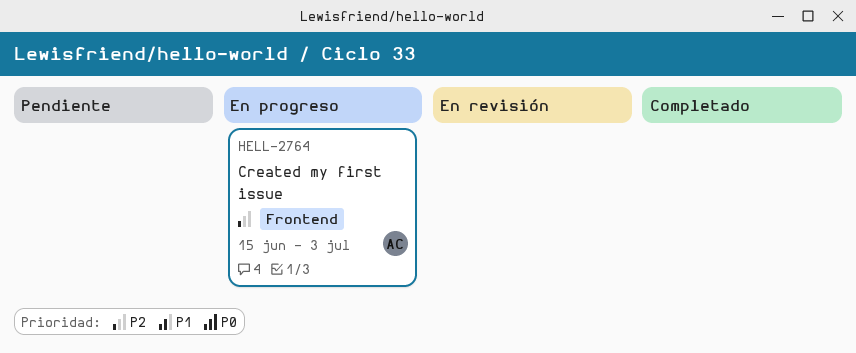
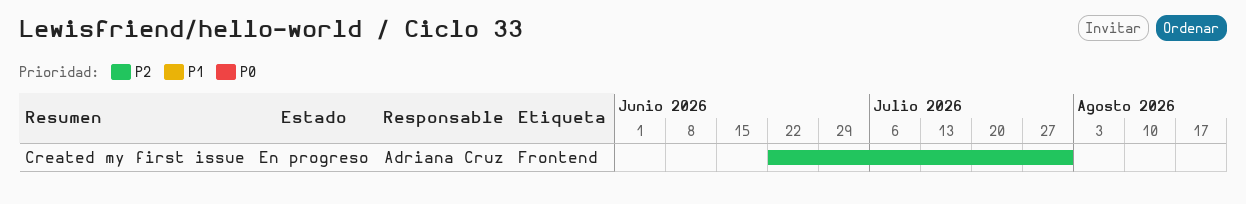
Created my first issue, start: Jun 15 -> Jun 22
Created my first issue, due: Jul 3 -> Jul 31

